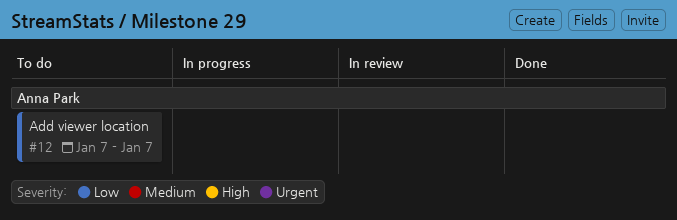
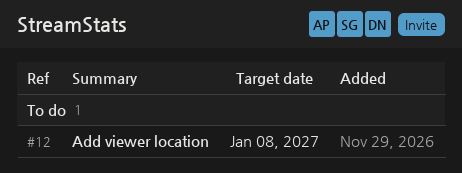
#12, due: Jan 7 -> Jan 8

